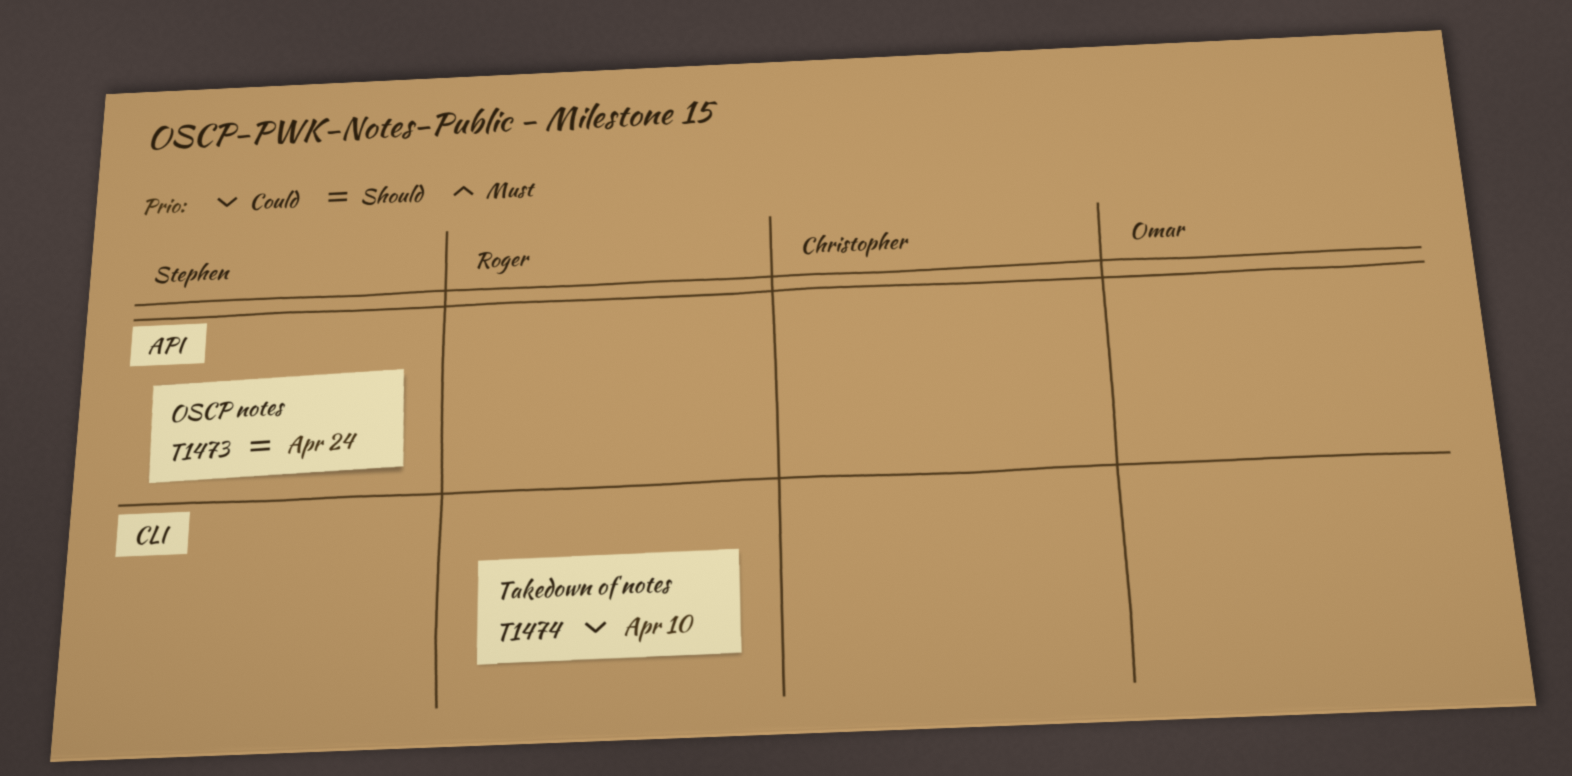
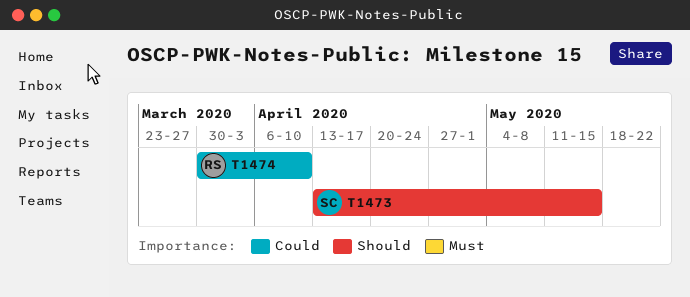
T1473, due: Apr 24 -> May 15

